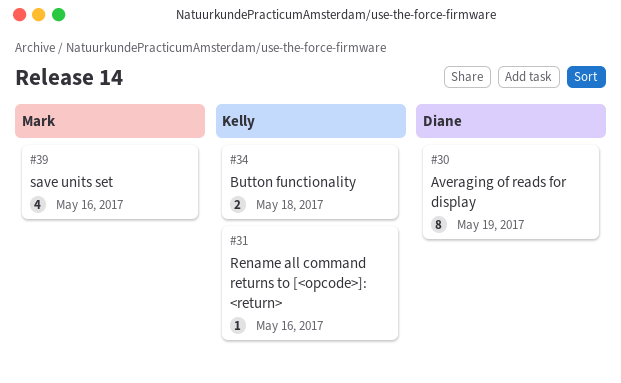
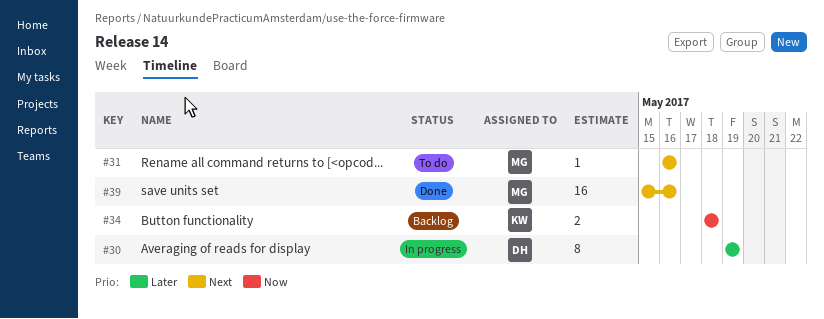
#31, owner: Kelly -> Mark
#39, estimate: 4 -> 16

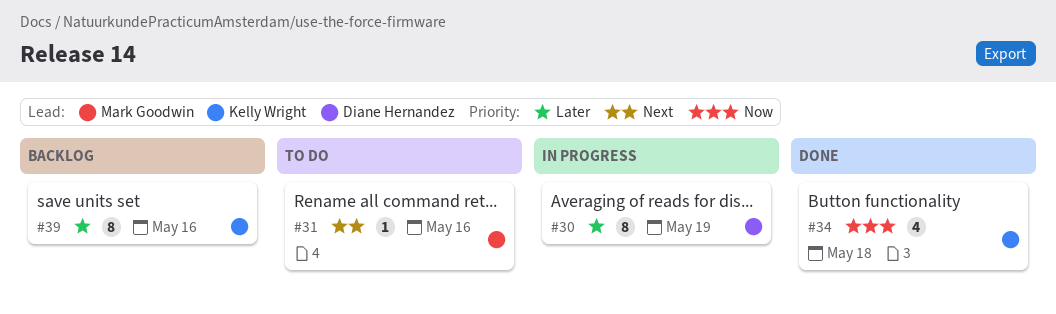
#34, status: Backlog -> Done
#34, estimate: 2 -> 4
#39, status: Done -> Backlog
#39, owner: Mark Goodwin -> Kelly Wright
#39, priority: Next -> Later
#39, estimate: 16 -> 8

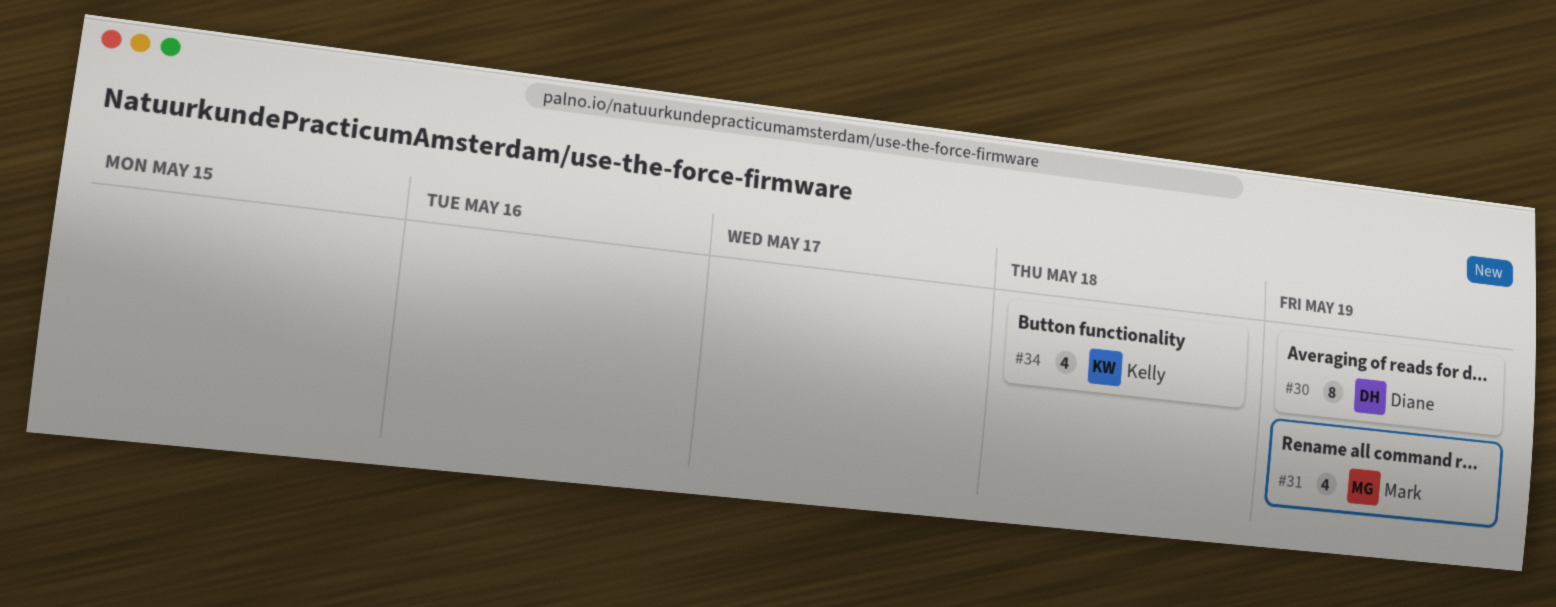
#31, estimate: 1 -> 4
#31, due: May 16 -> May 19
#39: present -> none

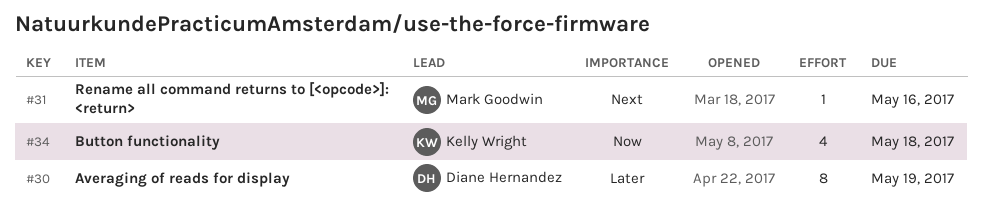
#31, estimate: 4 -> 1
#31, due: May 19 -> May 16

